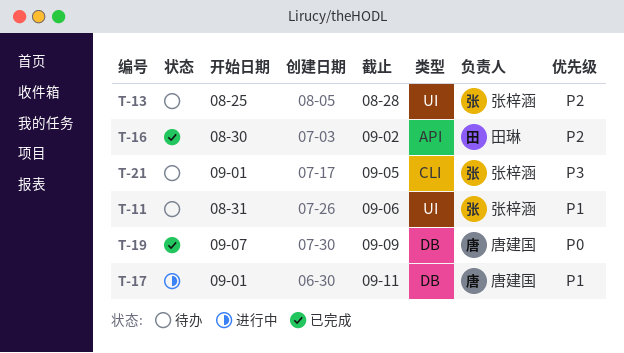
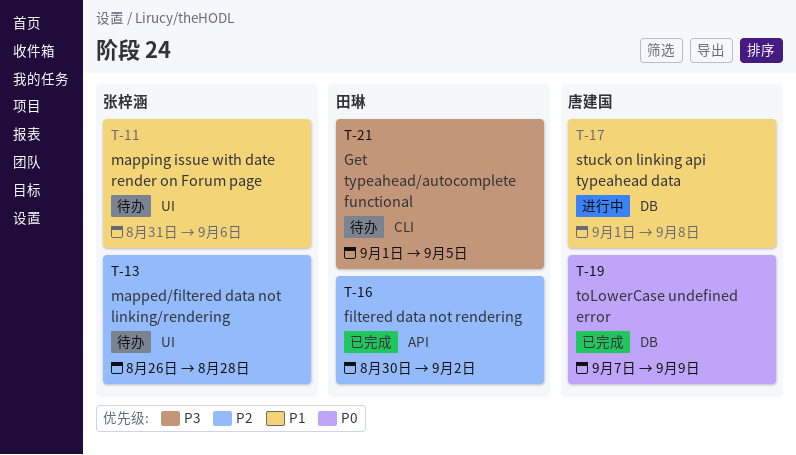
T-13, start: Aug 25 -> Aug 26
T-17, due: Sep 11 -> Sep 8
T-21, owner: 张梓涵 -> 田琳

